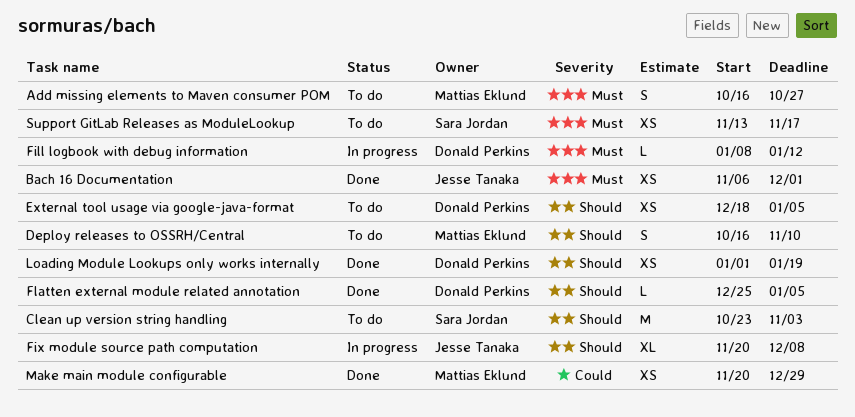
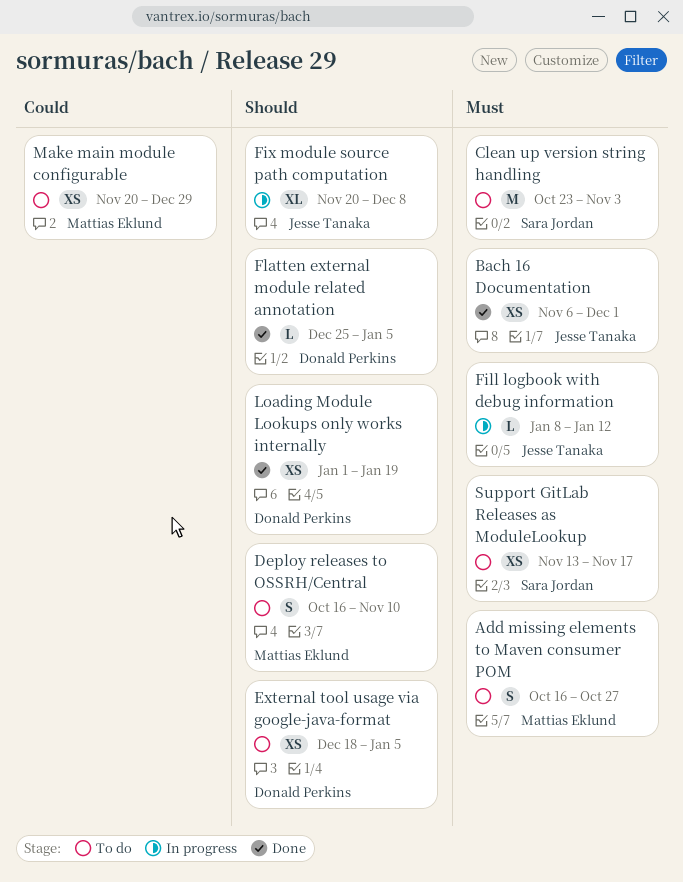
Clean up version string handling, priority: Should -> Must
Fill logbook with debug information, owner: Donald Perkins -> Jesse Tanaka
Make main module configurable, status: Done -> To do

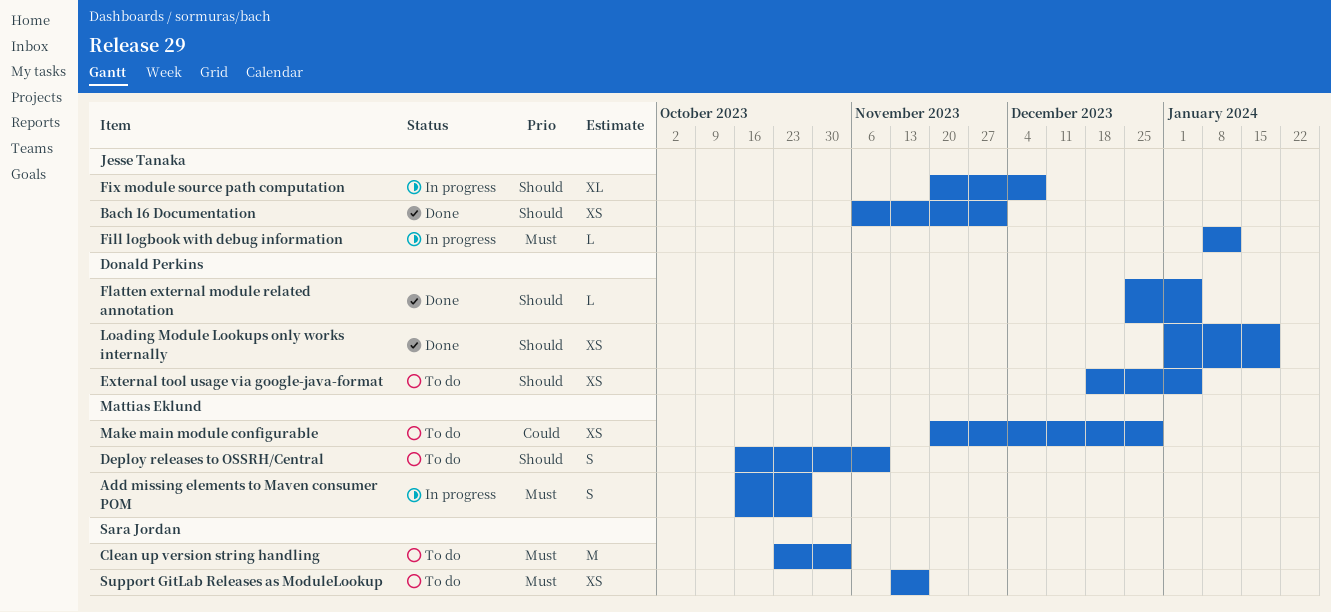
Add missing elements to Maven consumer POM, status: To do -> In progress
Bach 16 Documentation, priority: Must -> Should

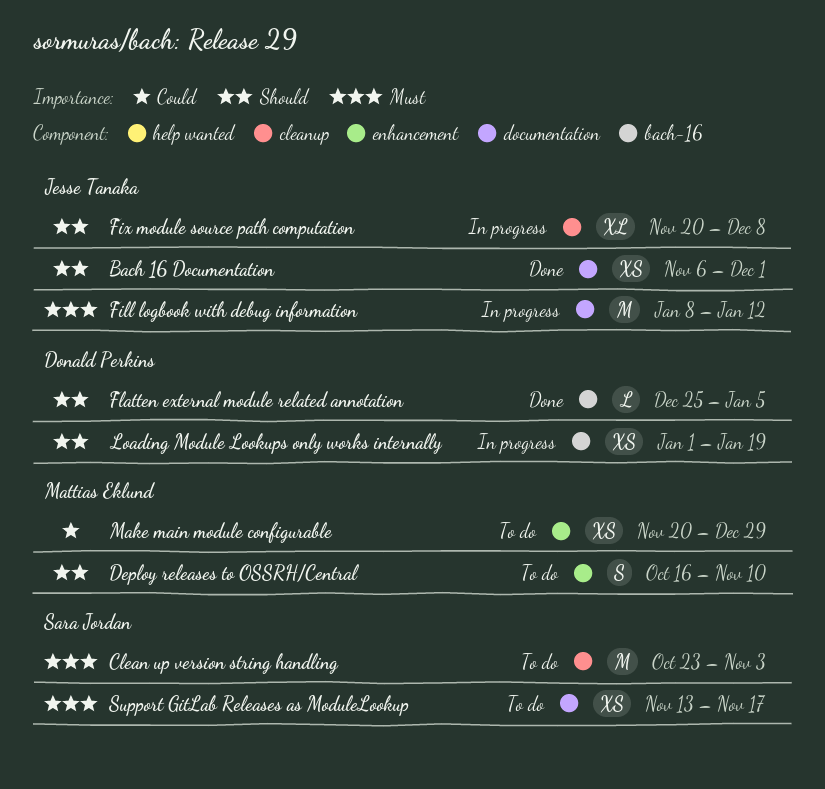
Add missing elements to Maven consumer POM: present -> none
External tool usage via google-java-format: present -> none
Fill logbook with debug information, estimate: L -> M
Loading Module Lookups only works internally, status: Done -> In progress

